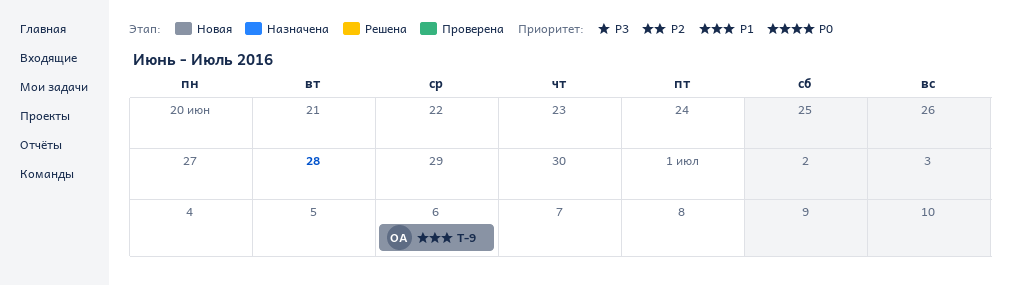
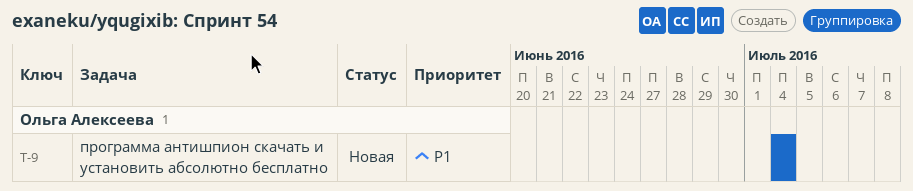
T-9, start: Jul 6 -> Jul 4
T-9, due: Jul 6 -> Jul 4

